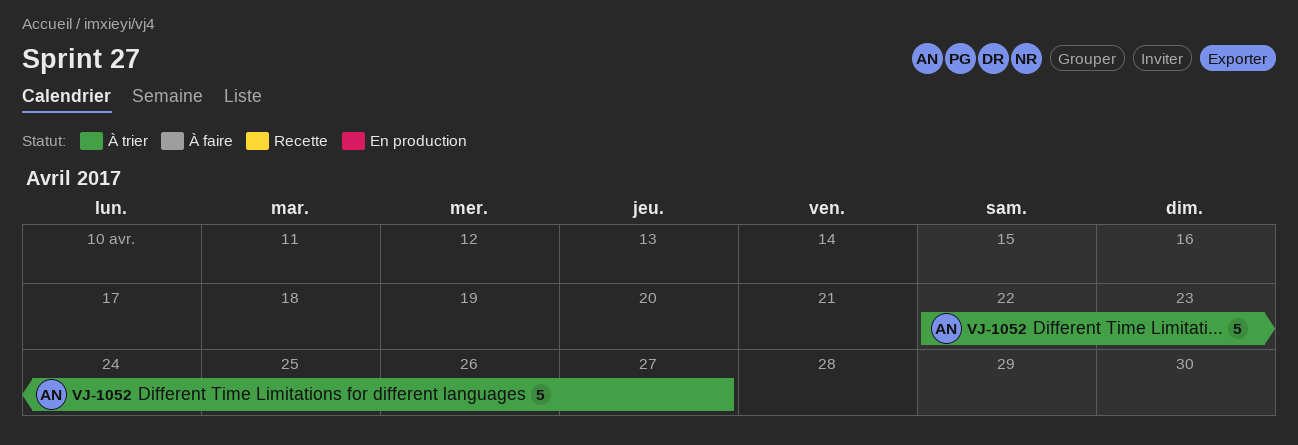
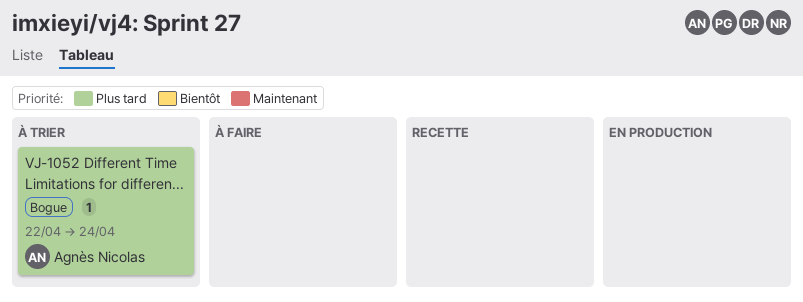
VJ-1052, estimate: 5 -> 1
VJ-1052, due: Apr 27 -> Apr 24

